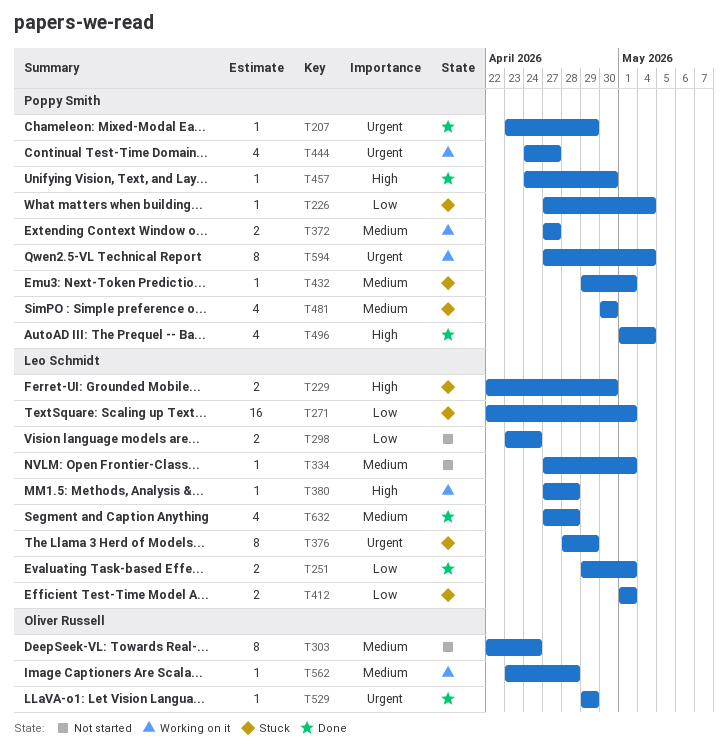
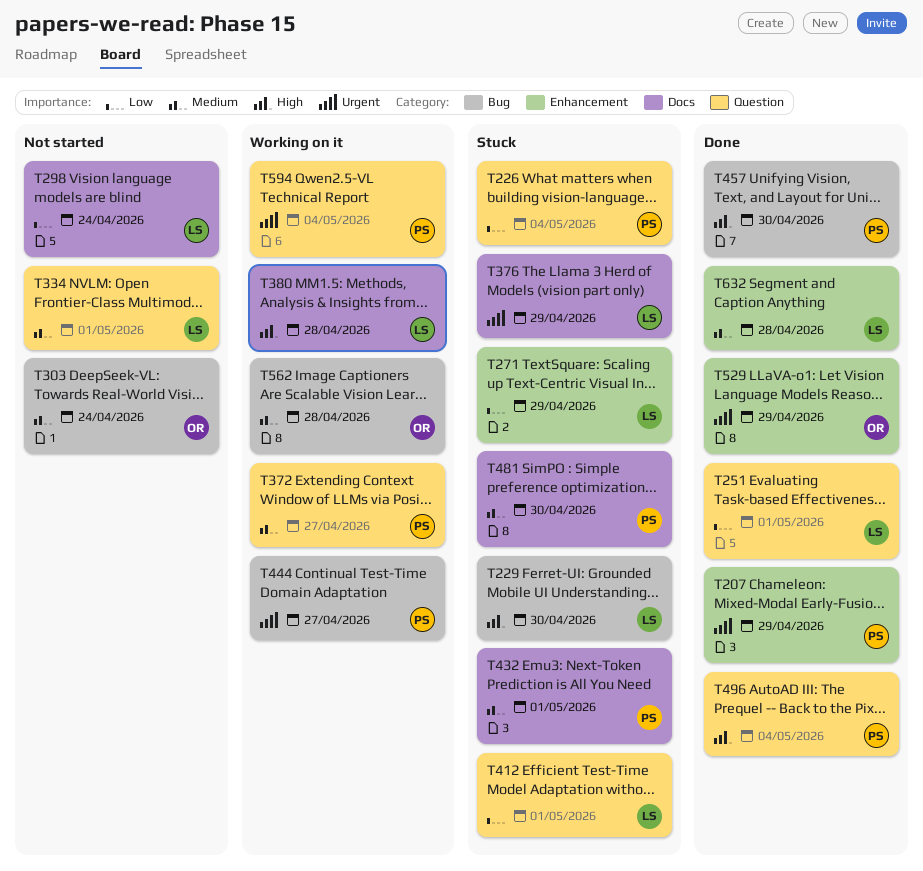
T271, due: May 1 -> Apr 29

